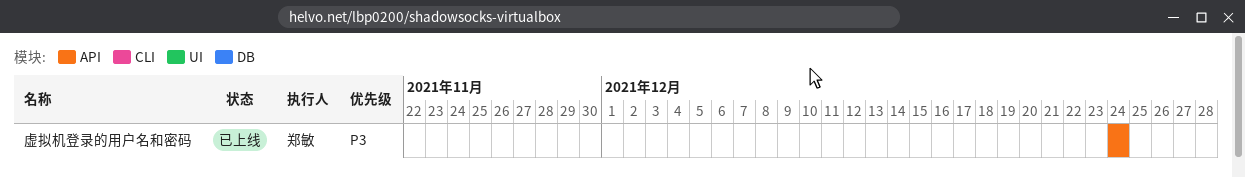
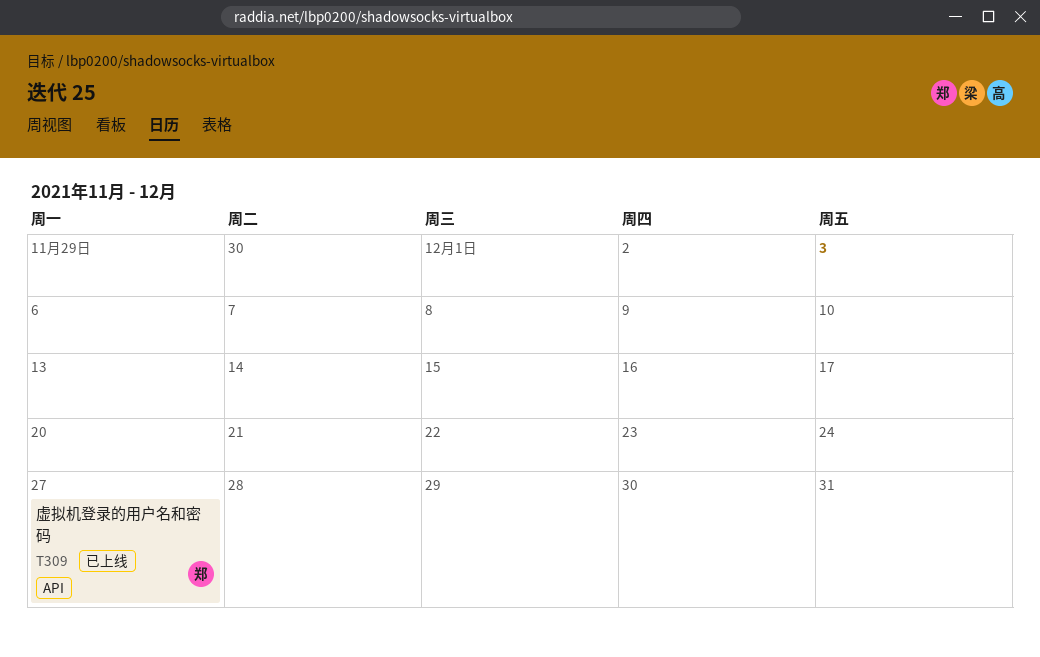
虚拟机登录的用户名和密码, due: Dec 24 -> Dec 27

